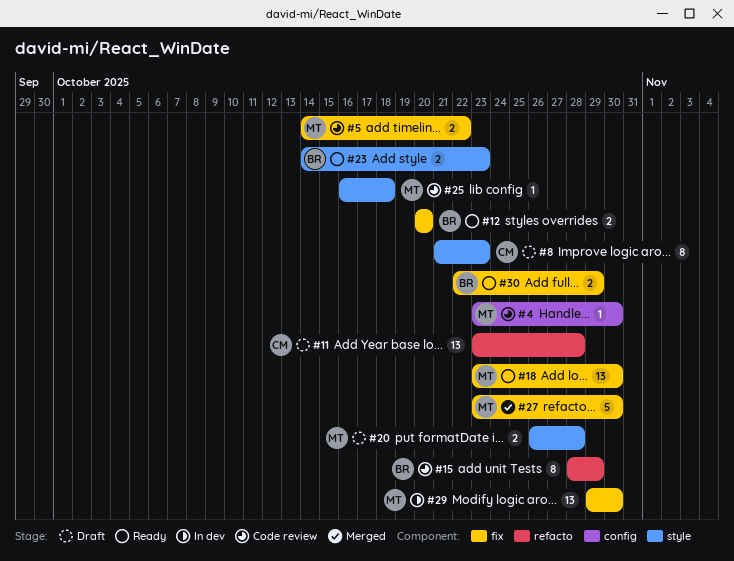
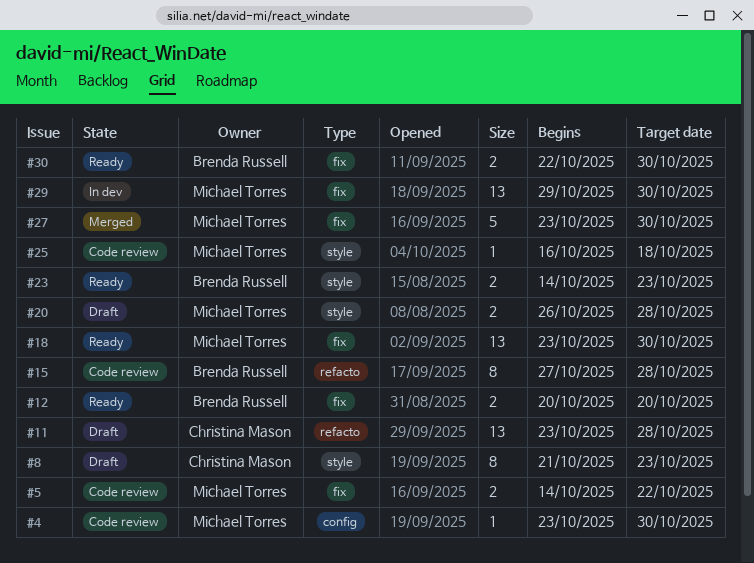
#15, start: Oct 28 -> Oct 27
#15, due: Oct 29 -> Oct 28
#30, due: Oct 29 -> Oct 30

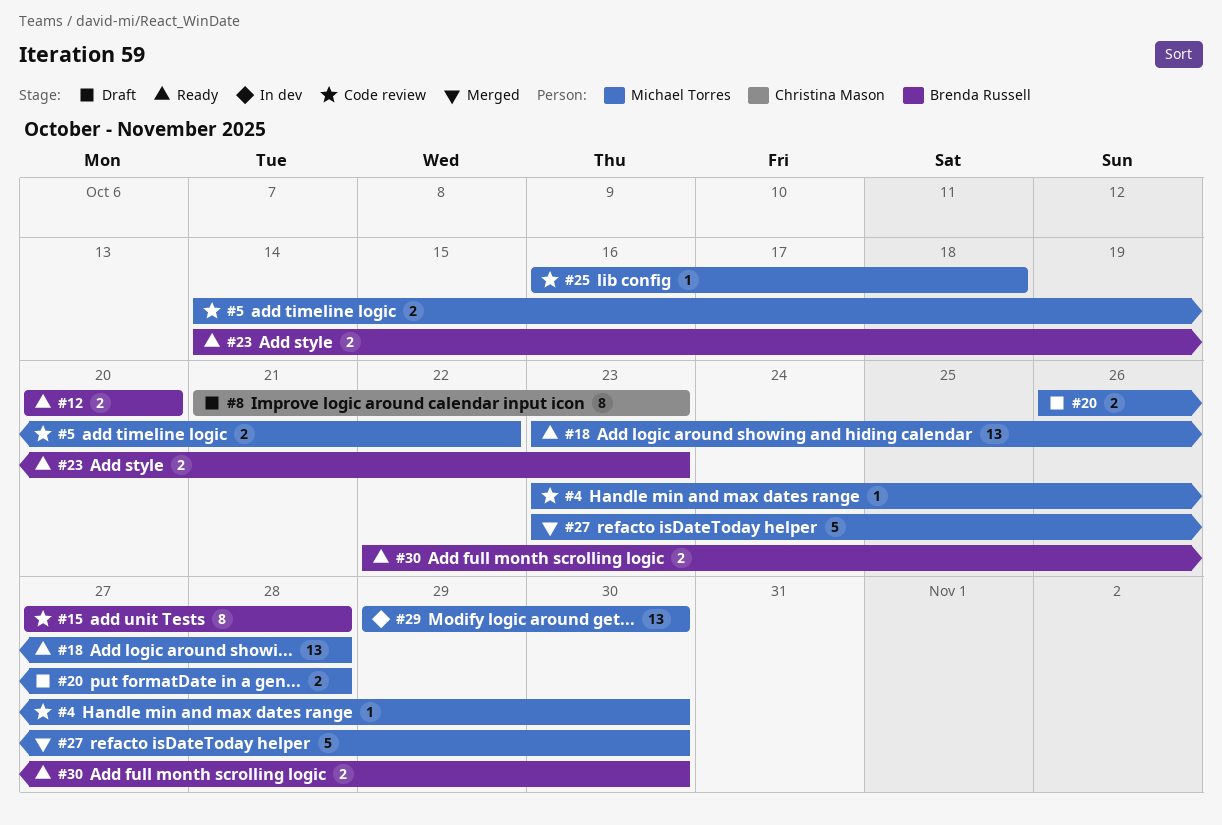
#11: present -> none
#18, due: Oct 30 -> Oct 28

